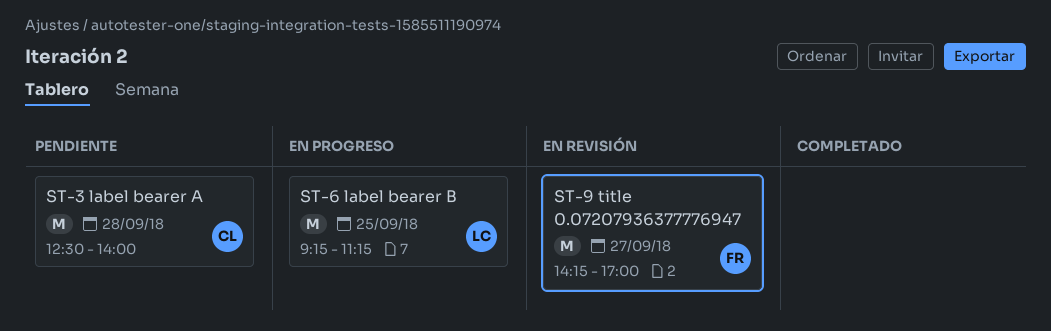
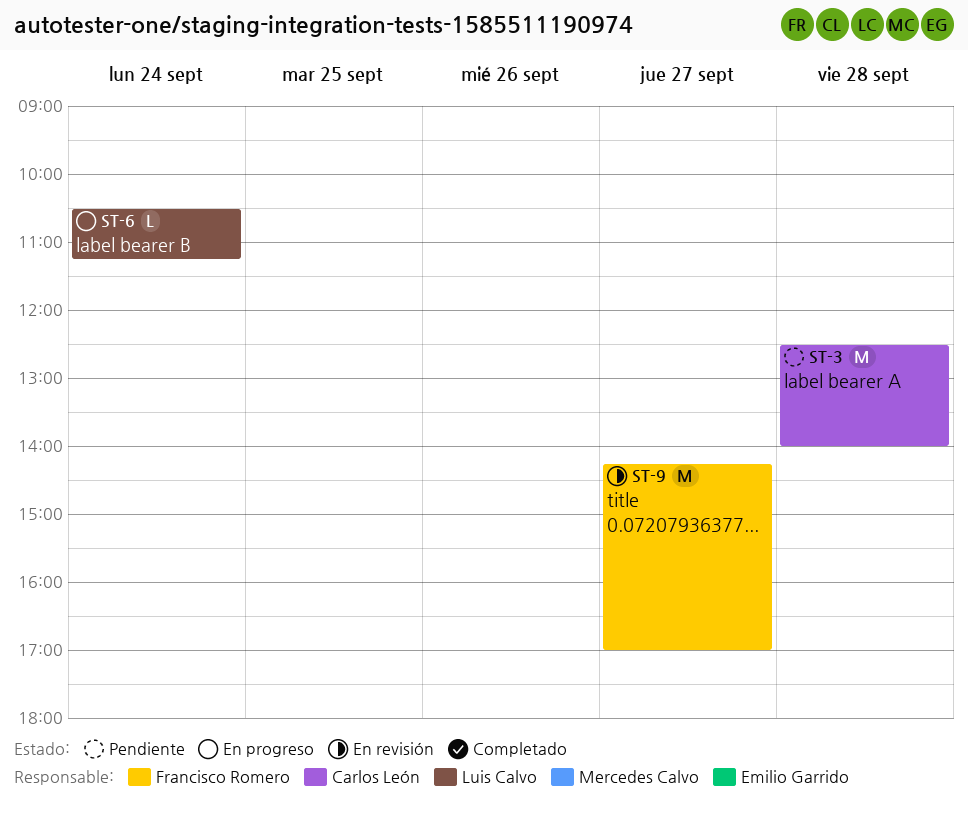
ST-6, estimate: M -> L
ST-6, day: Sep 25 -> Sep 24
ST-6, begins: 09:15 -> 10:30

